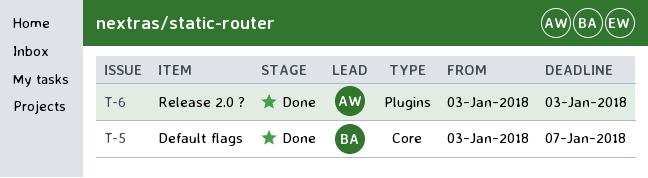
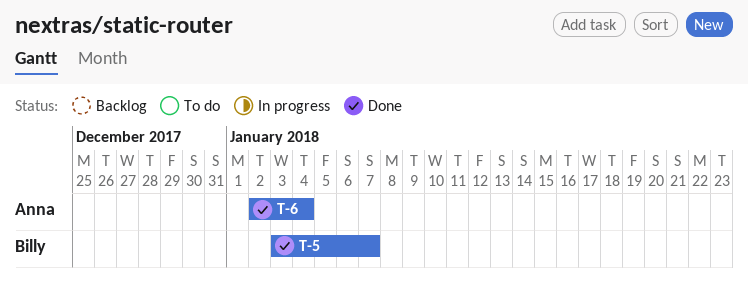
T-6, start: Jan 3 -> Jan 2
T-6, due: Jan 3 -> Jan 4

